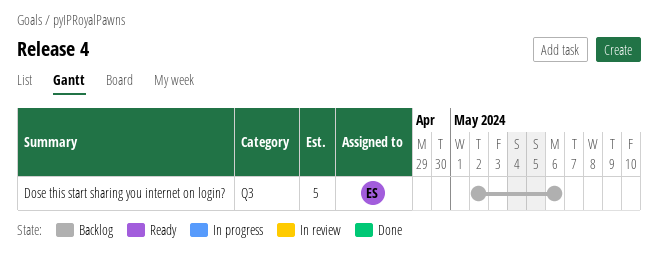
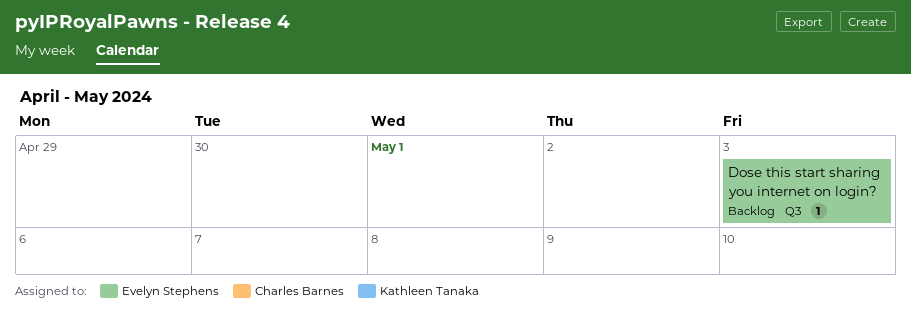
Dose this start sharing you internet on login?, estimate: 5 -> 1
Dose this start sharing you internet on login?, due: May 6 -> May 3

